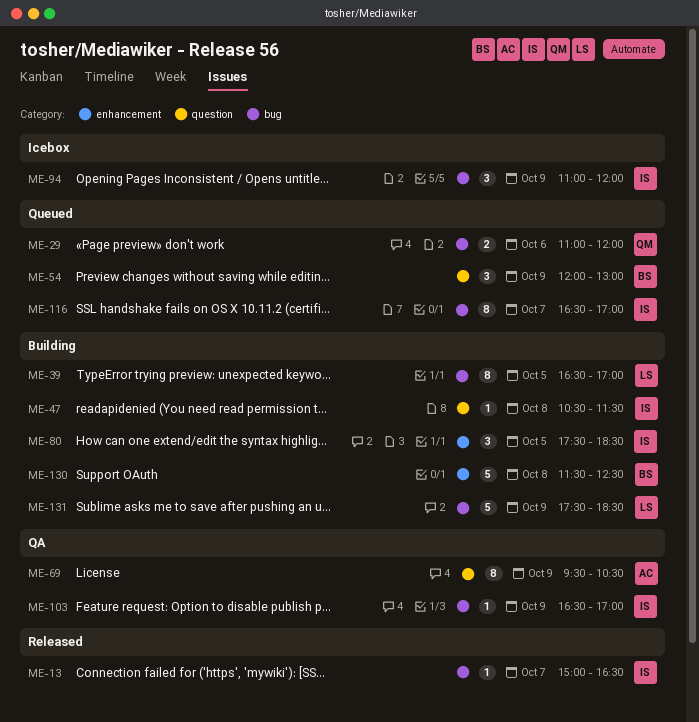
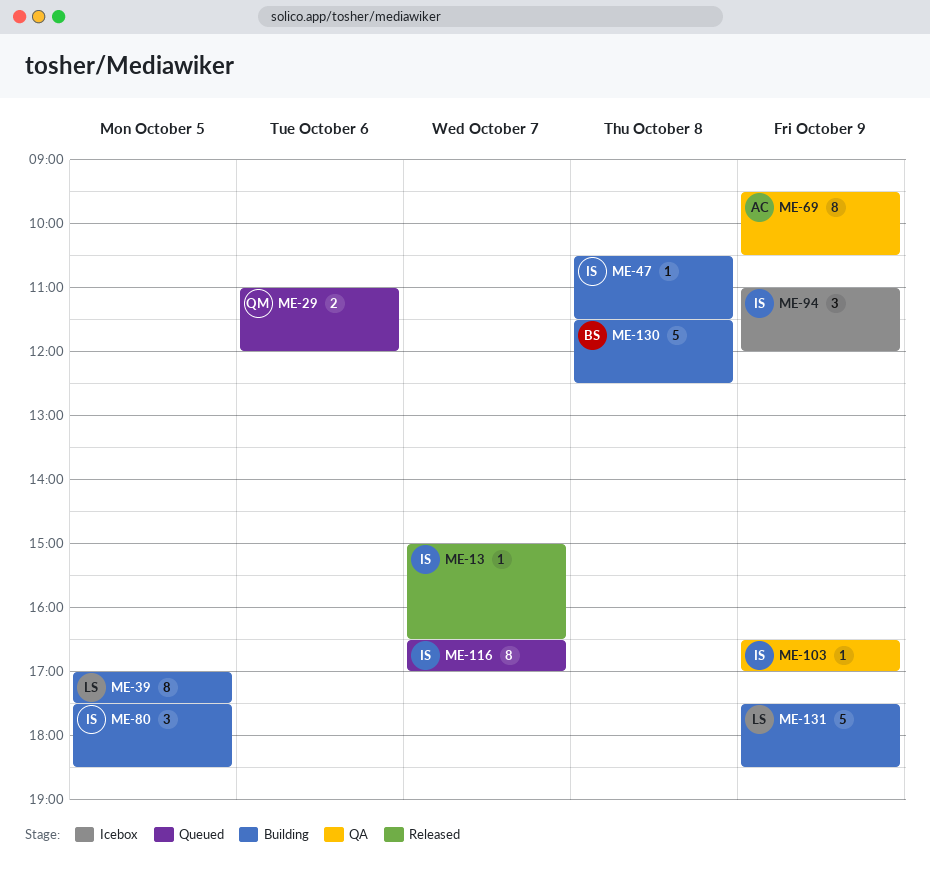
ME-39, begins: 16:30 -> 17:00
ME-39, ends: 17:00 -> 17:30
ME-54: present -> none

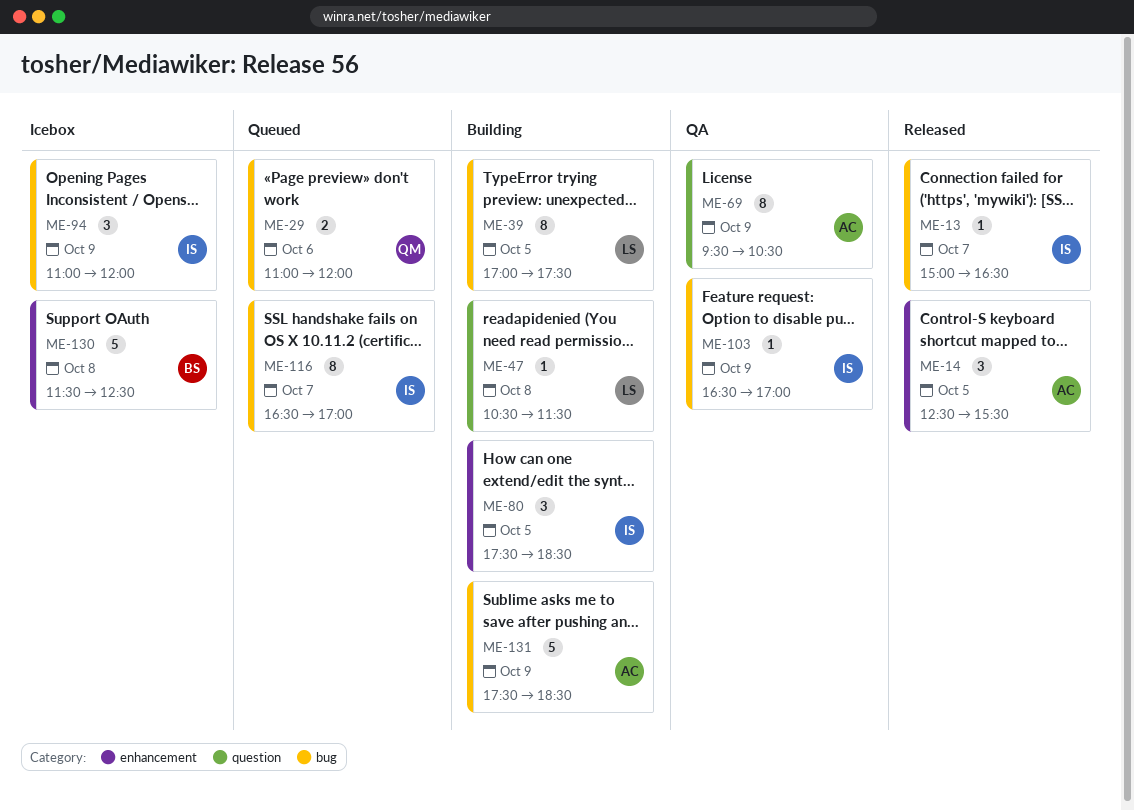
ME-14: none -> present
ME-47, owner: IS -> LS
ME-130, status: Building -> Icebox
ME-131, owner: LS -> AC

